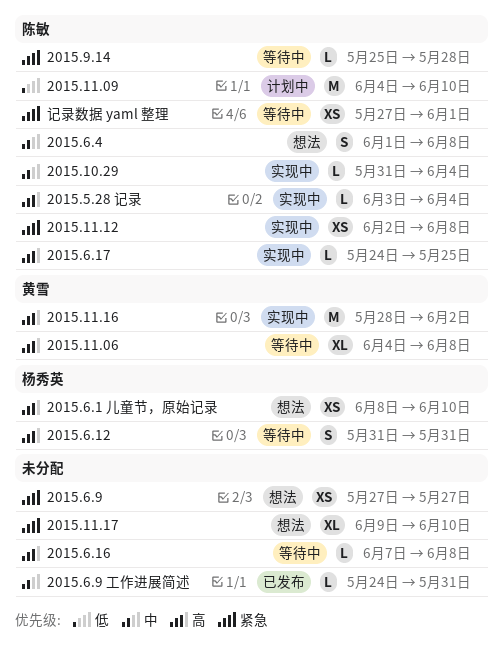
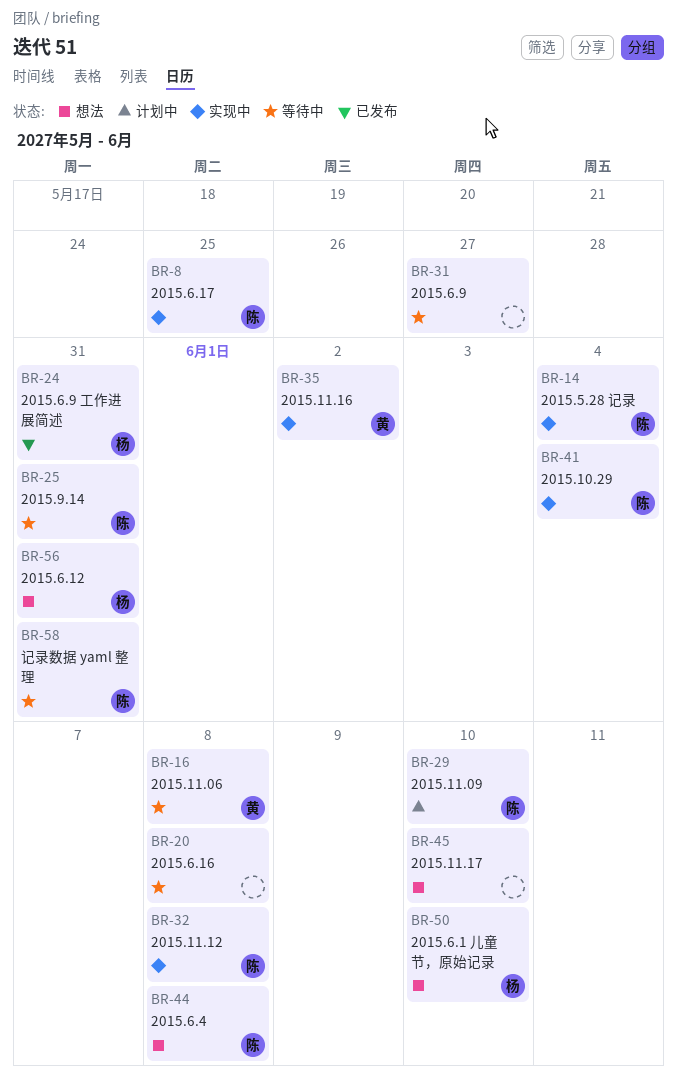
2015.6.12, status: 等待中 -> 想法
2015.6.9, status: 想法 -> 等待中
2015.6.9 工作进展简述, owner: none -> 杨秀英
2015.9.14, due: May 28 -> May 31
记录数据 yaml 整理, due: Jun 1 -> May 31

